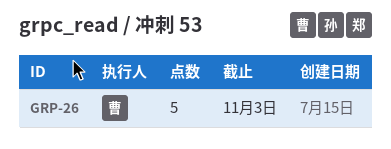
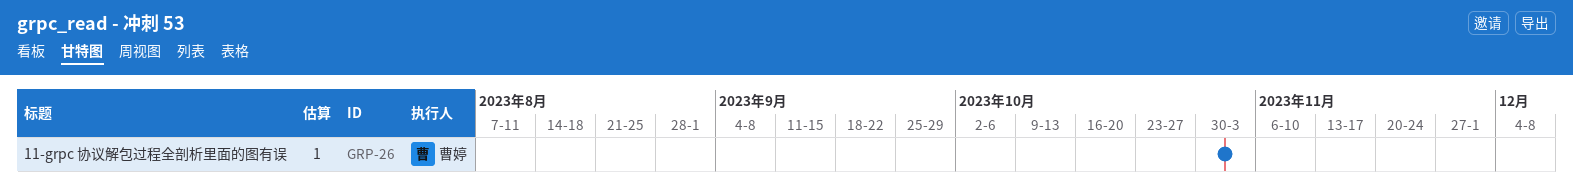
GRP-26, estimate: 5 -> 1

